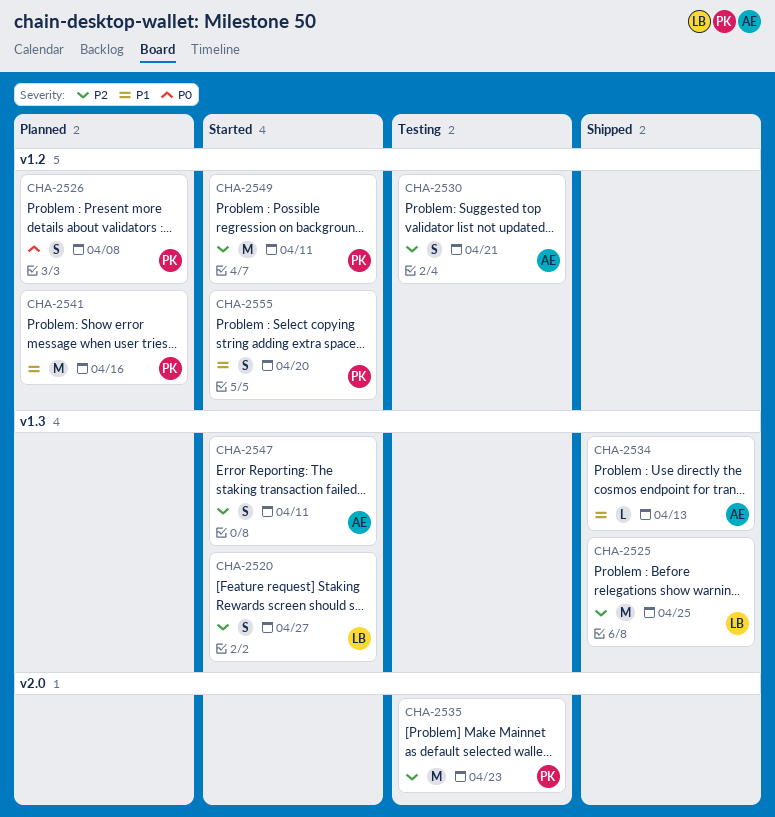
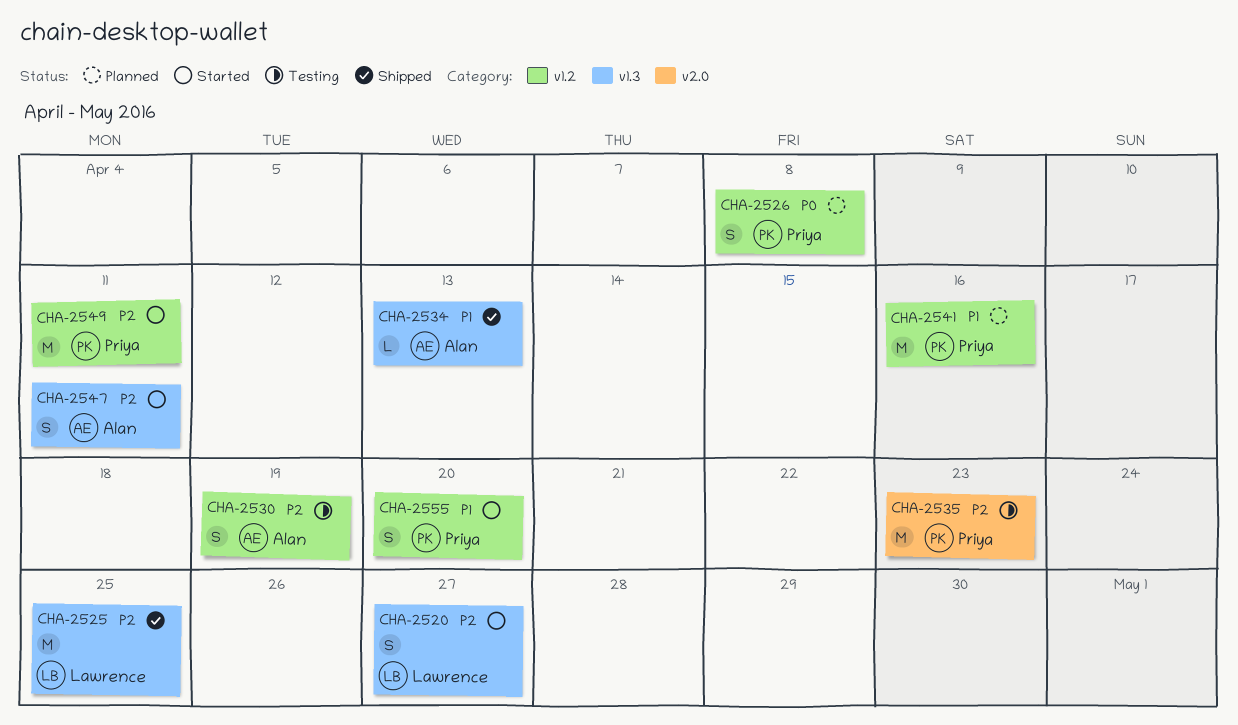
CHA-2530, due: Apr 21 -> Apr 19

